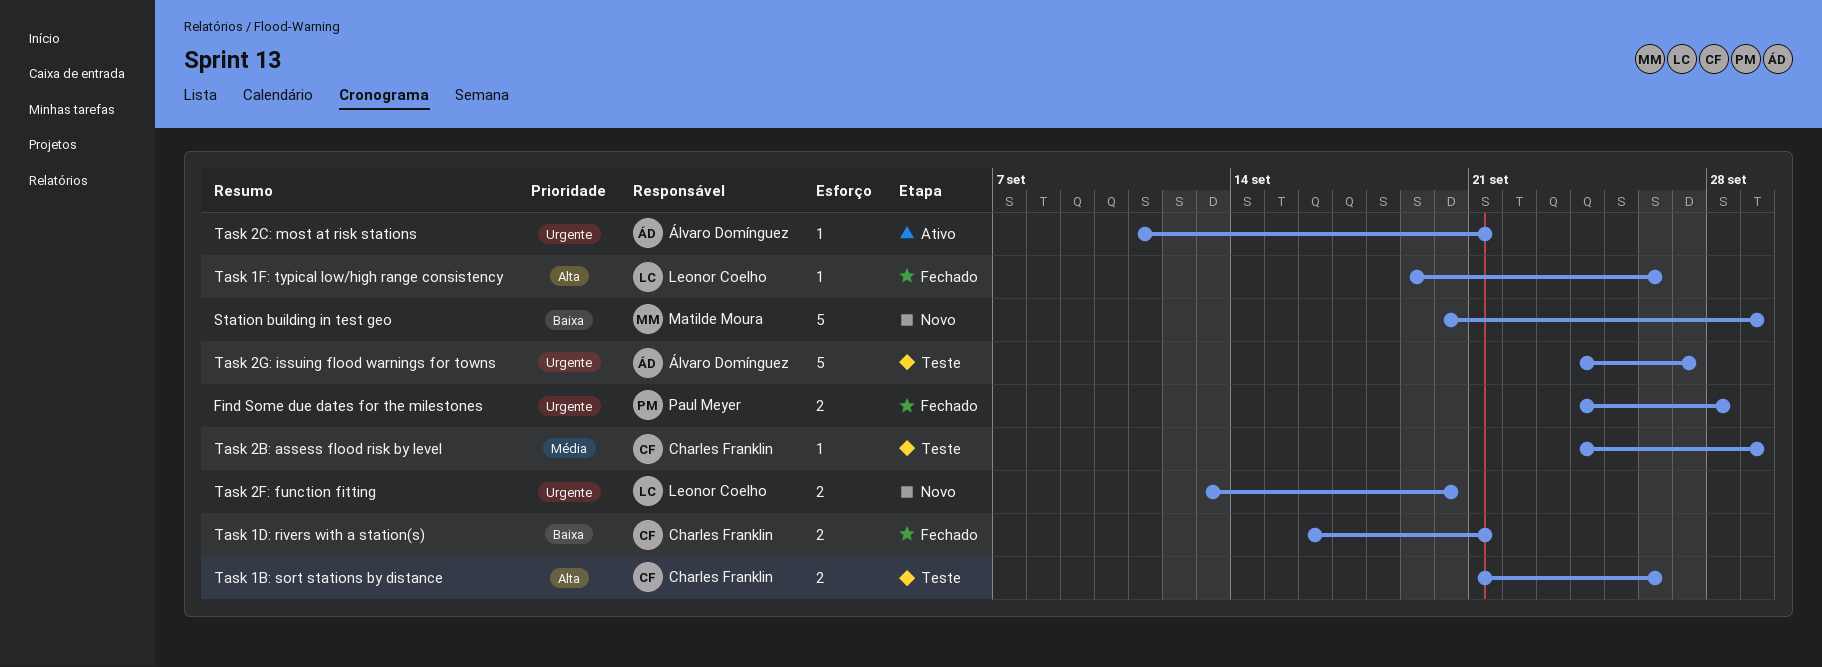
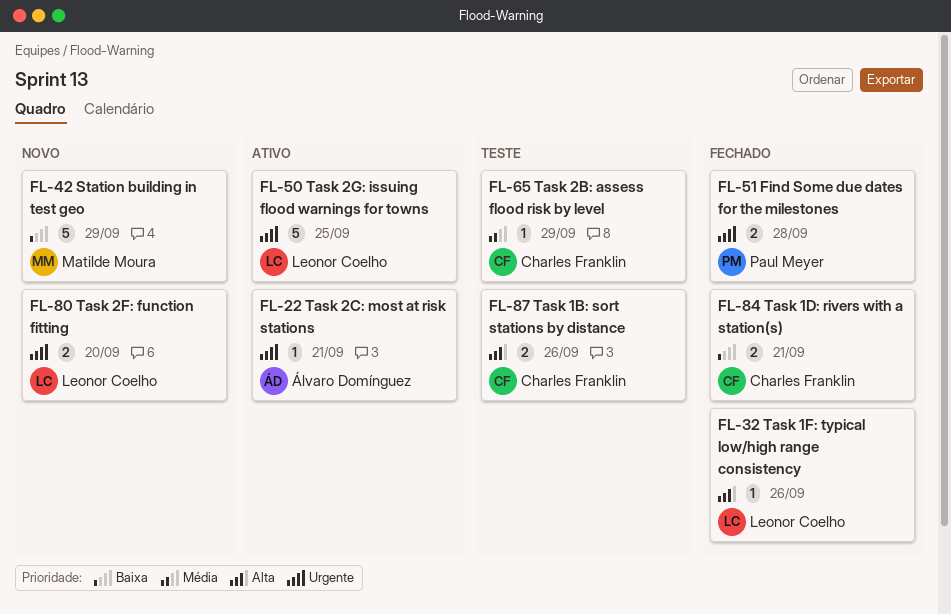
Task 2G: issuing flood warnings for towns, status: Teste -> Ativo
Task 2G: issuing flood warnings for towns, owner: Álvaro Domínguez -> Leonor Coelho
Task 2G: issuing flood warnings for towns, due: Sep 27 -> Sep 25

